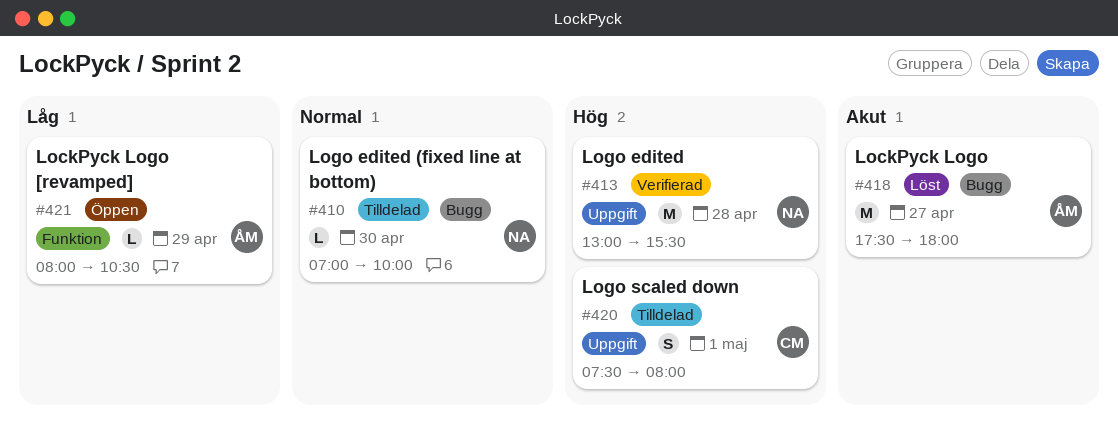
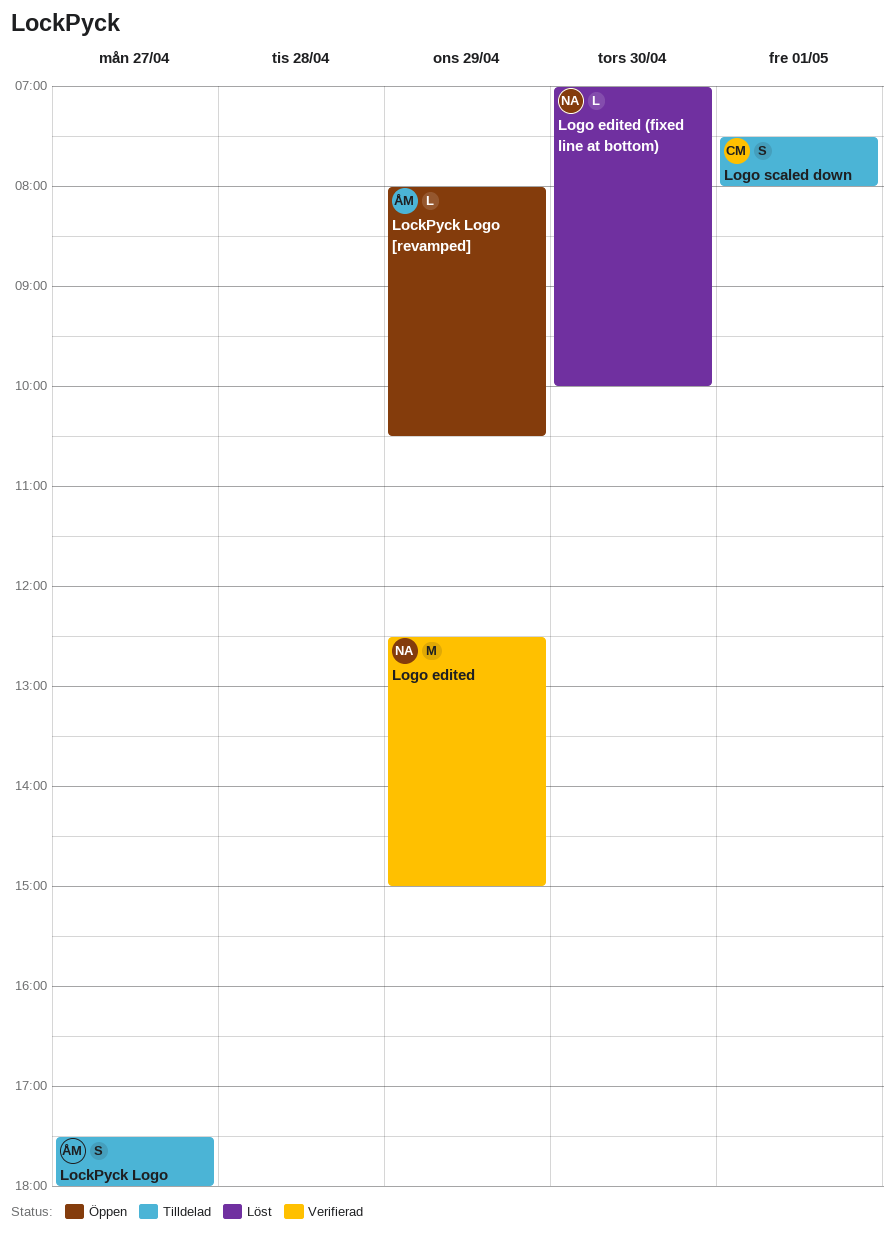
LockPyck Logo, status: Löst -> Tilldelad
LockPyck Logo, estimate: M -> S
Logo edited, day: Apr 28 -> Apr 29
Logo edited, begins: 13:00 -> 12:30
Logo edited, ends: 15:30 -> 15:00
Logo edited (fixed line at bottom), status: Tilldelad -> Löst

